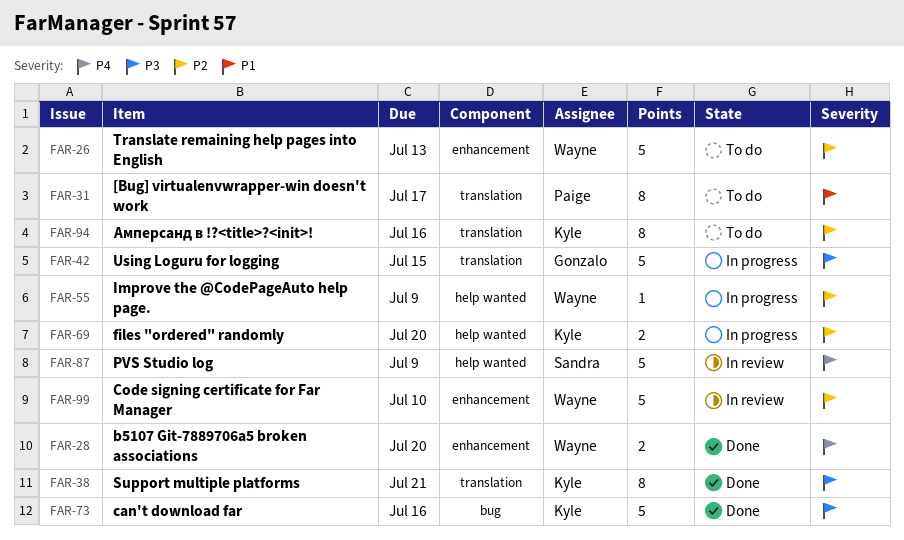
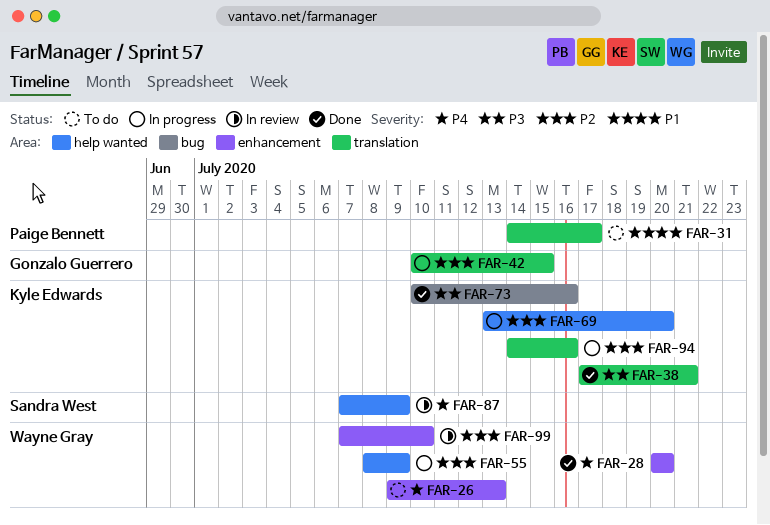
FAR-26, priority: P2 -> P4
FAR-42, priority: P3 -> P2
FAR-94, status: To do -> In progress

